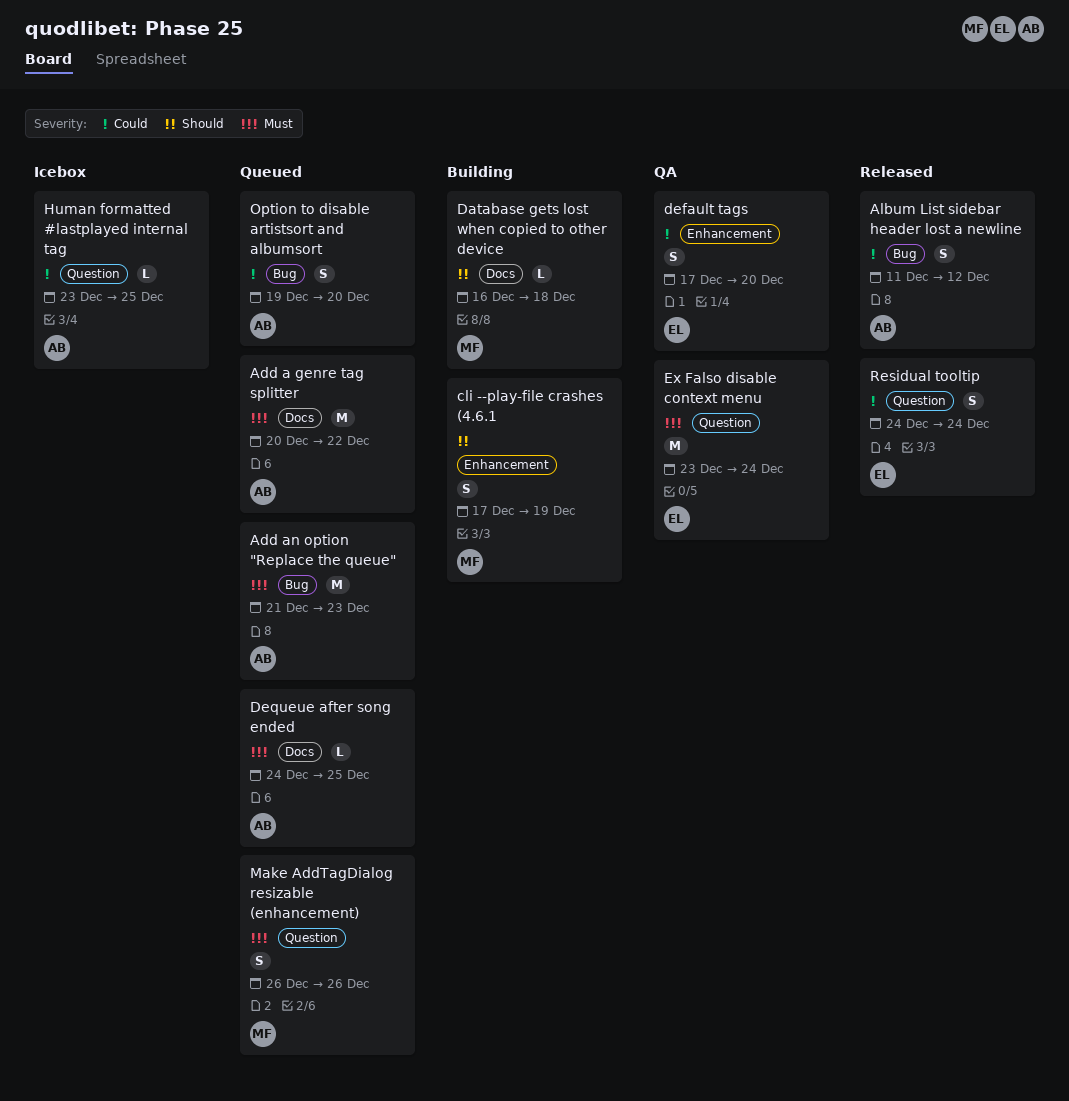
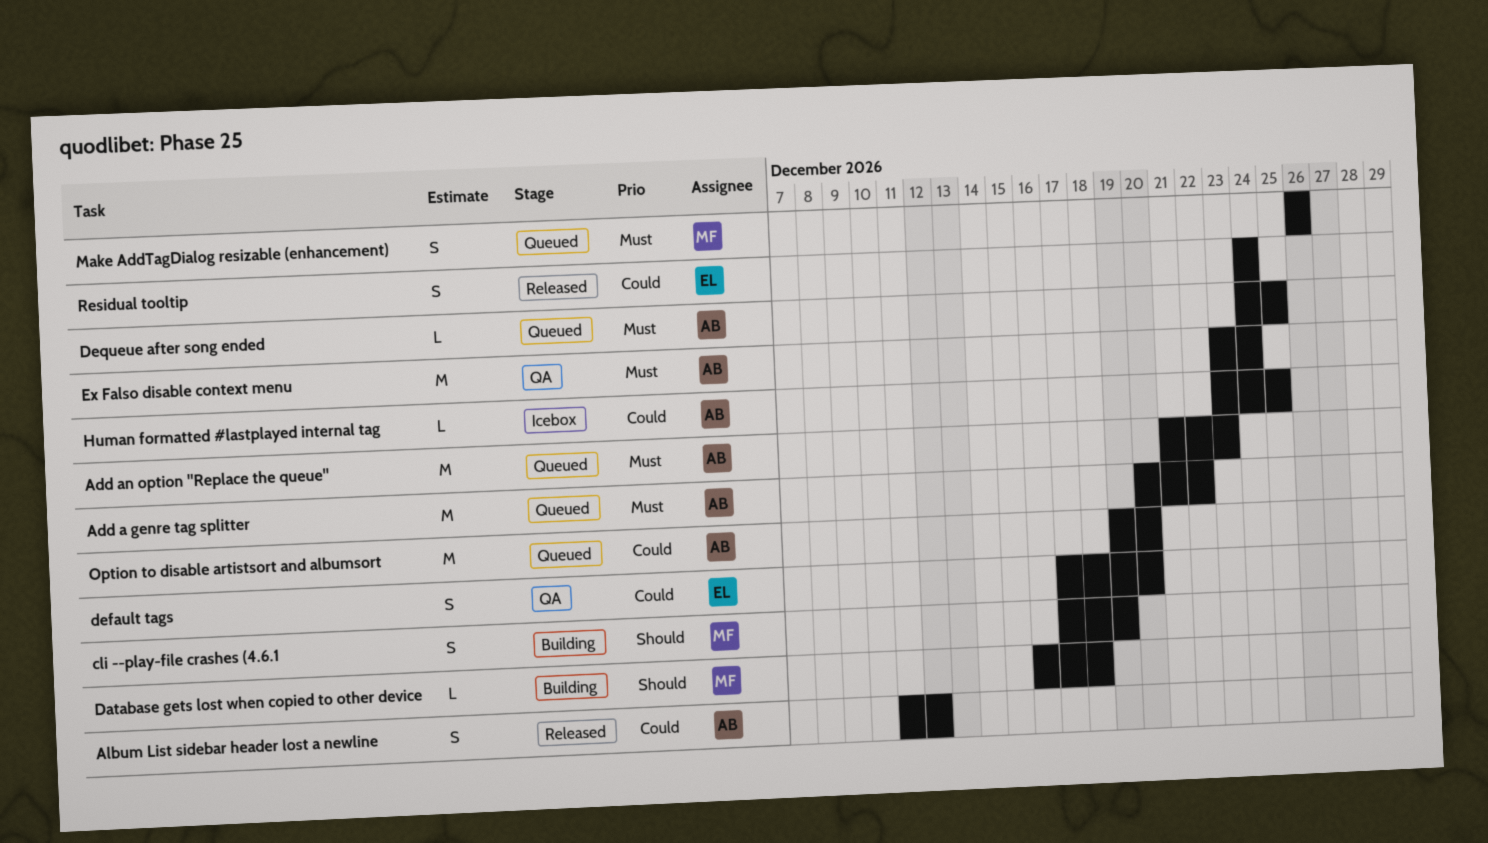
Ex Falso disable context menu, owner: EL -> AB
Option to disable artistsort and albumsort, estimate: S -> M

